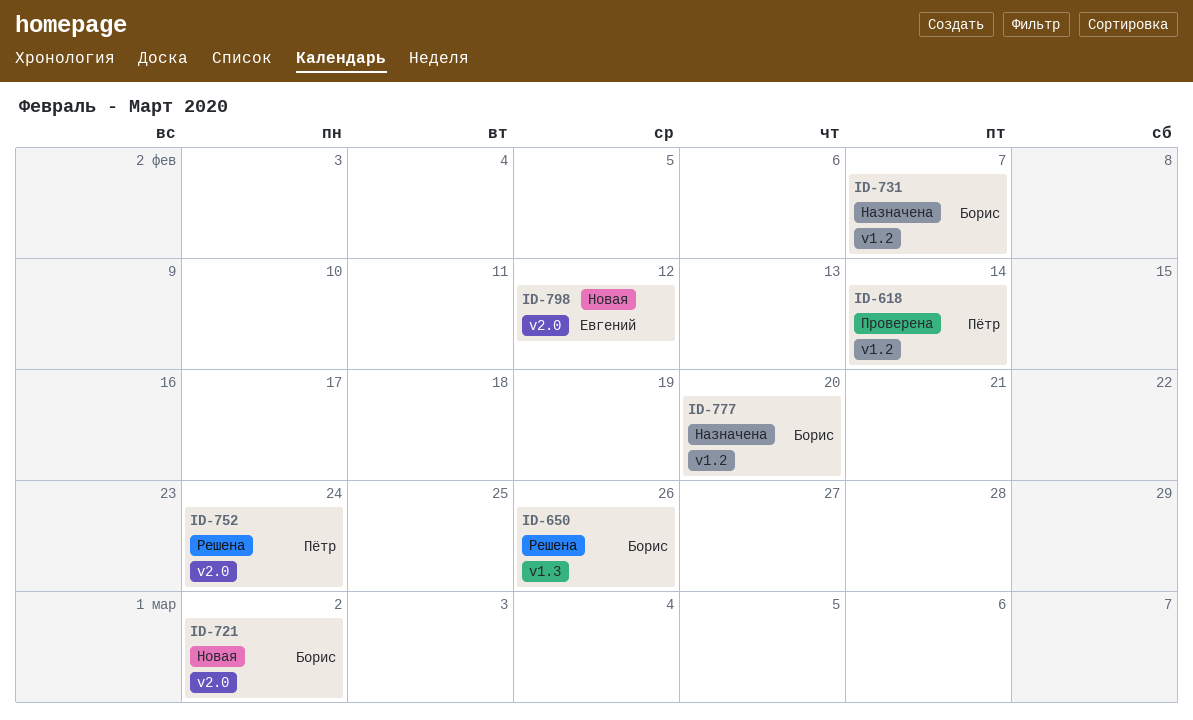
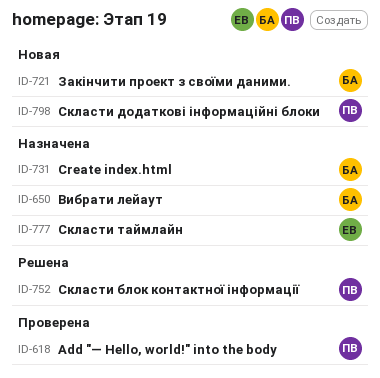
ID-650, status: Решена -> Назначена
ID-777, owner: Борис -> Евгений
ID-798, owner: Евгений -> Пётр

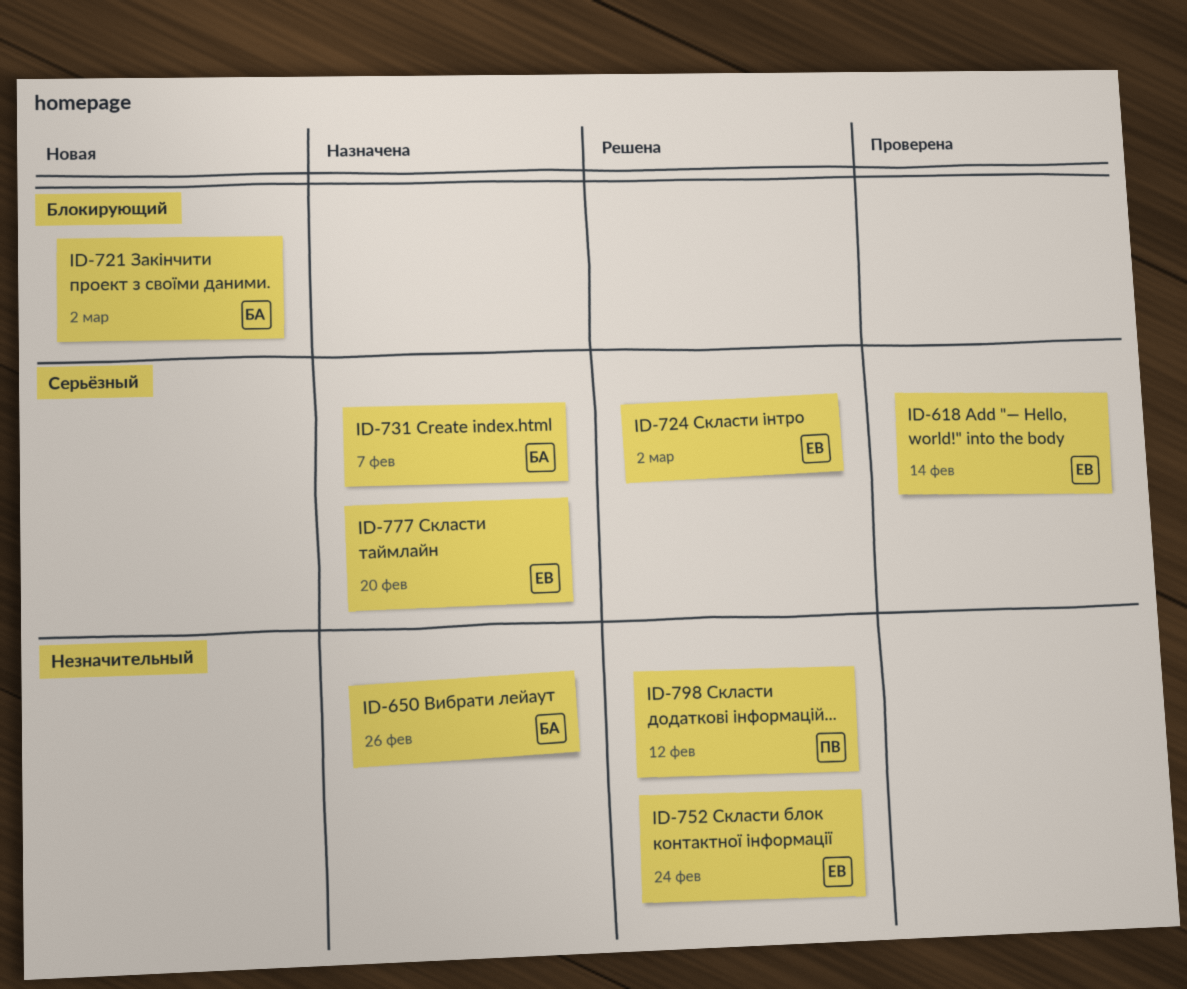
ID-618, owner: ПВ -> ЕВ
ID-724: none -> present
ID-752, owner: ПВ -> ЕВ
ID-798, status: Новая -> Решена

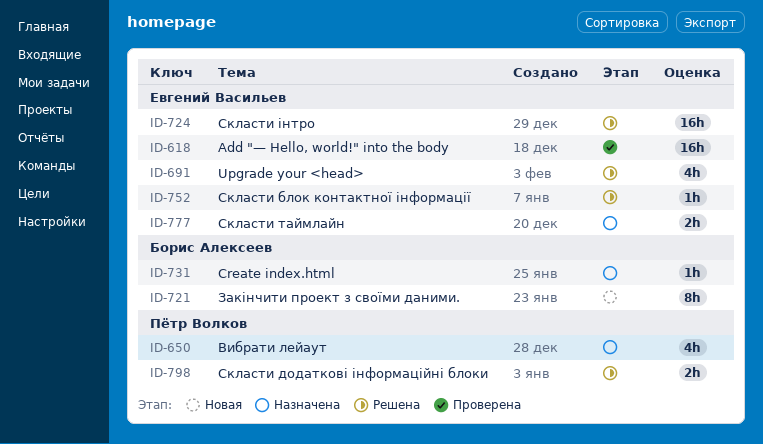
ID-650, owner: Борис Алексеев -> Пётр Волков
ID-691: none -> present

